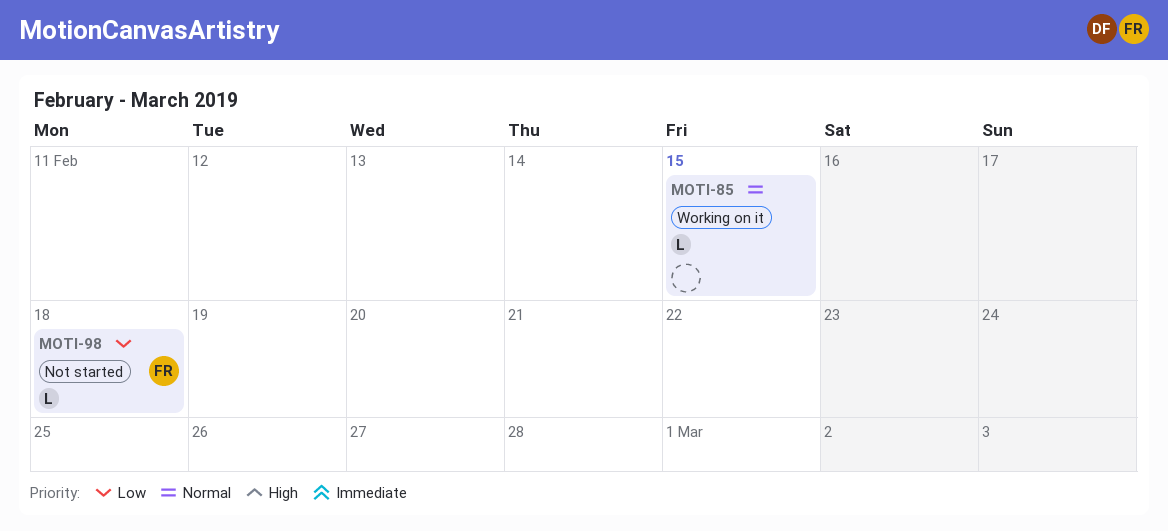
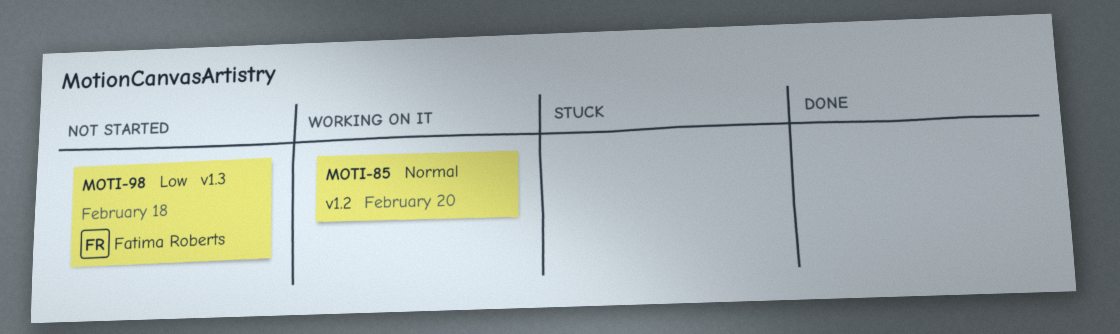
MOTI-85, due: Feb 15 -> Feb 20

